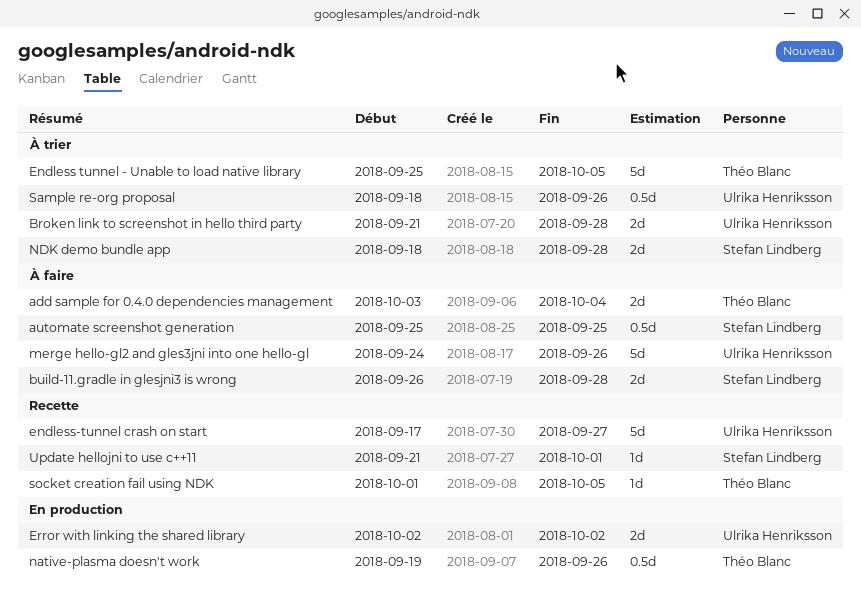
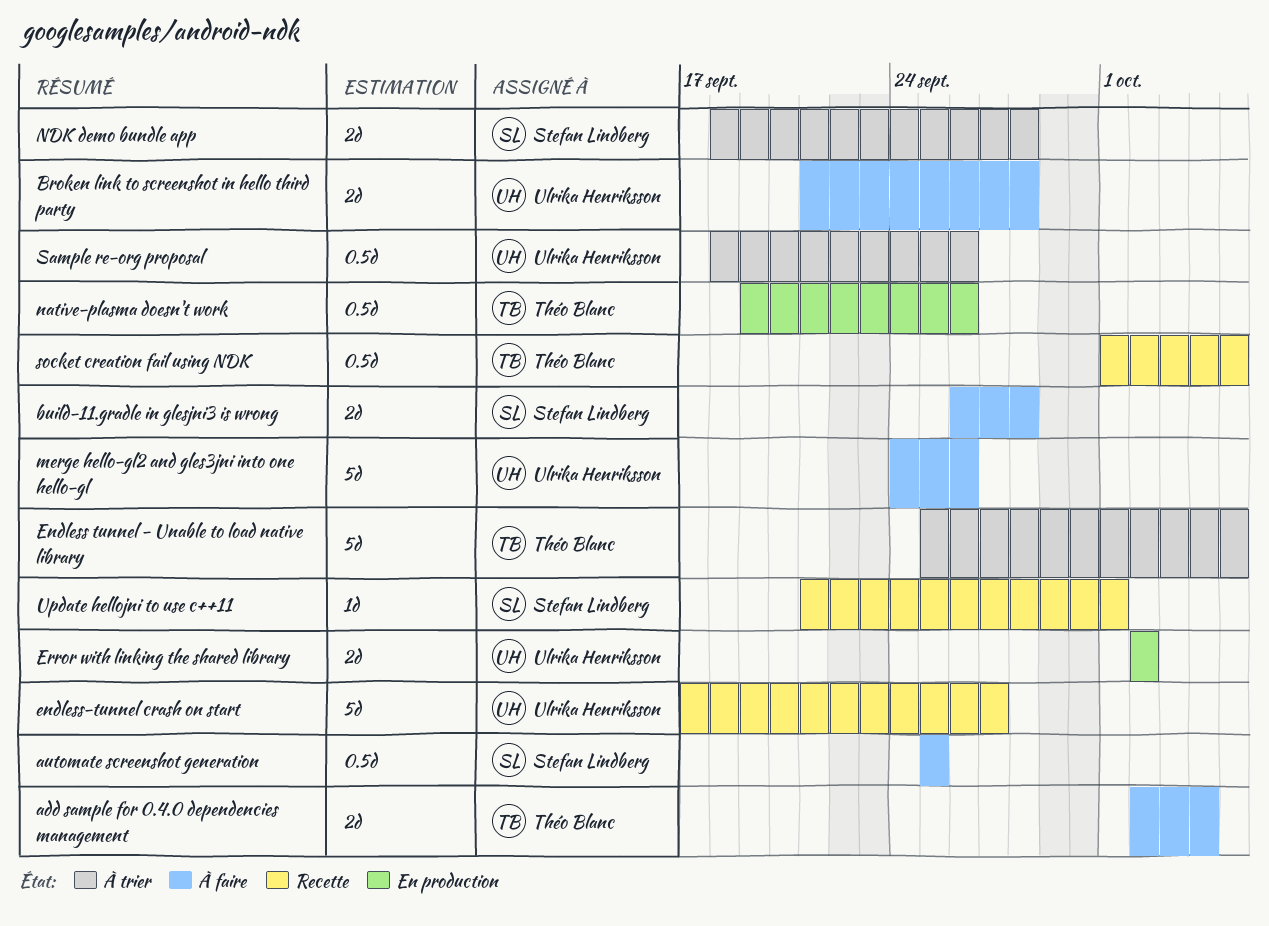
add sample for 0.4.0 dependencies management, start: Oct 3 -> Oct 2
Broken link to screenshot in hello third party, status: À trier -> À faire
socket creation fail using NDK, estimate: 1d -> 0.5d

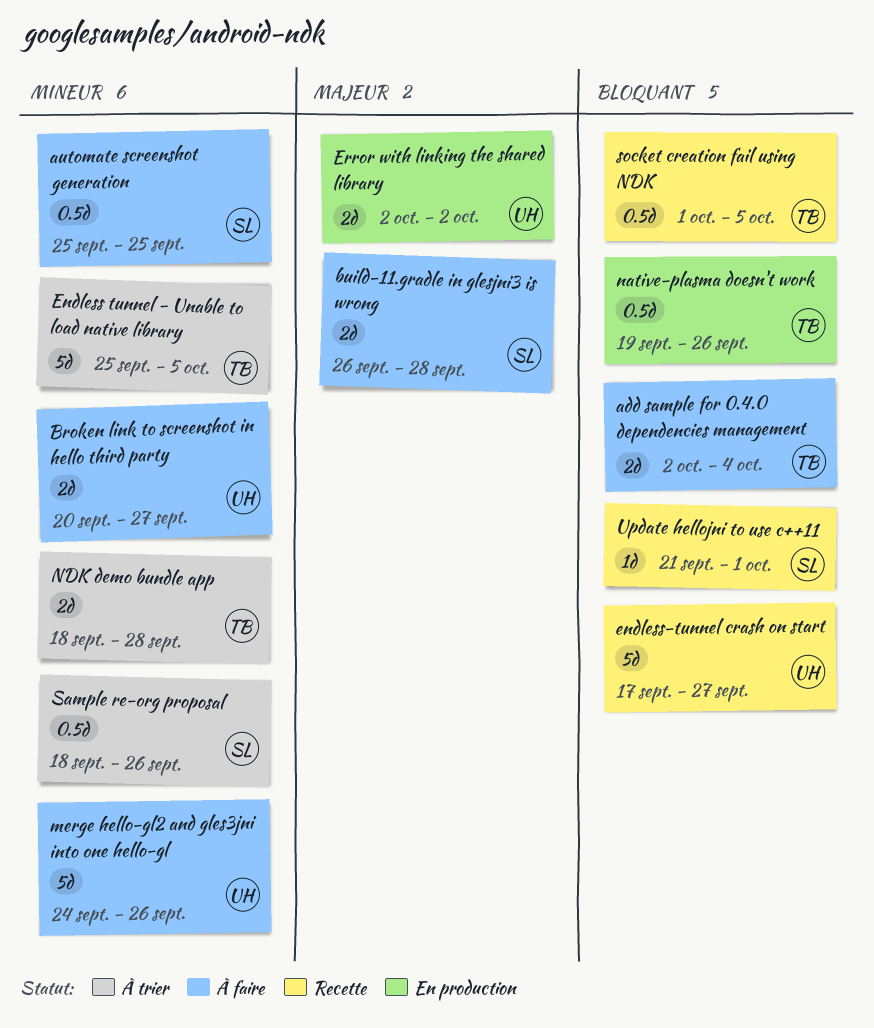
Broken link to screenshot in hello third party, start: Sep 21 -> Sep 20
Broken link to screenshot in hello third party, due: Sep 28 -> Sep 27
NDK demo bundle app, owner: Stefan Lindberg -> Théo Blanc
Sample re-org proposal, owner: Ulrika Henriksson -> Stefan Lindberg

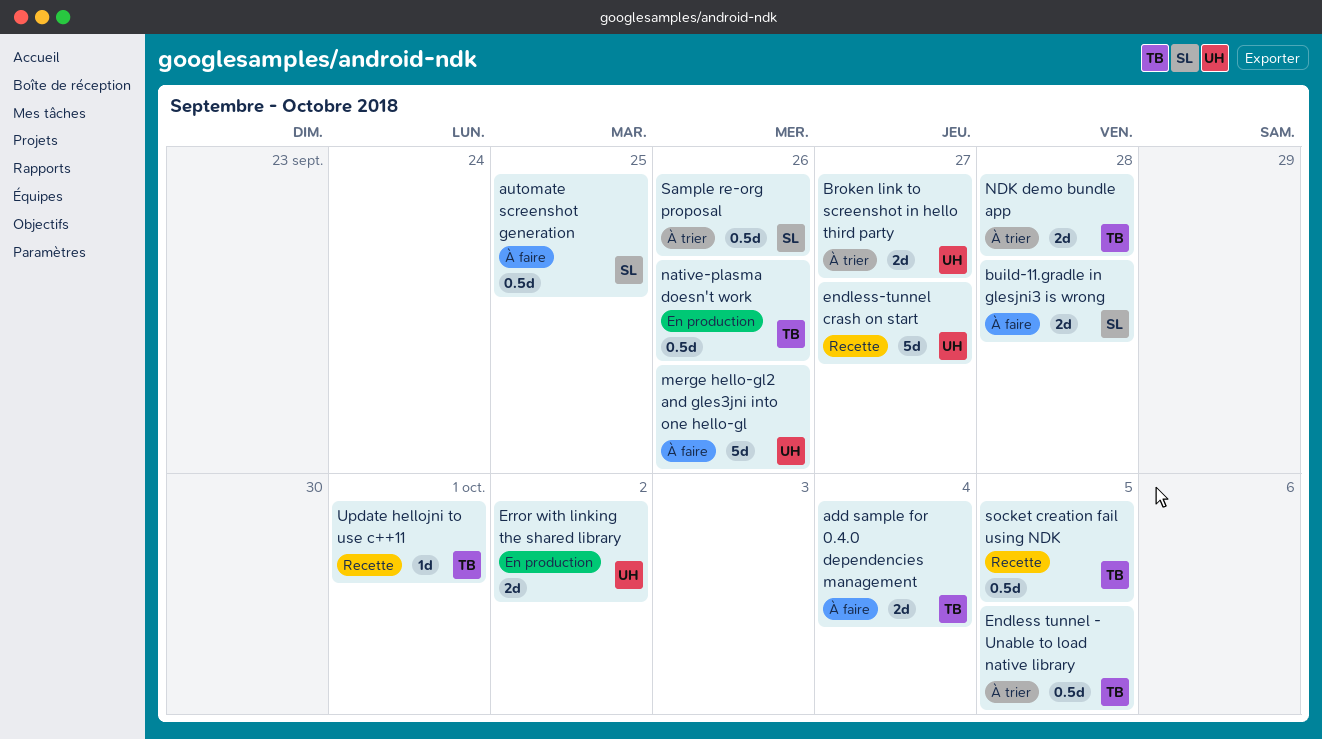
Broken link to screenshot in hello third party, status: À faire -> À trier
Endless tunnel - Unable to load native library, estimate: 5d -> 0.5d
Update hellojni to use c++11, owner: SL -> TB

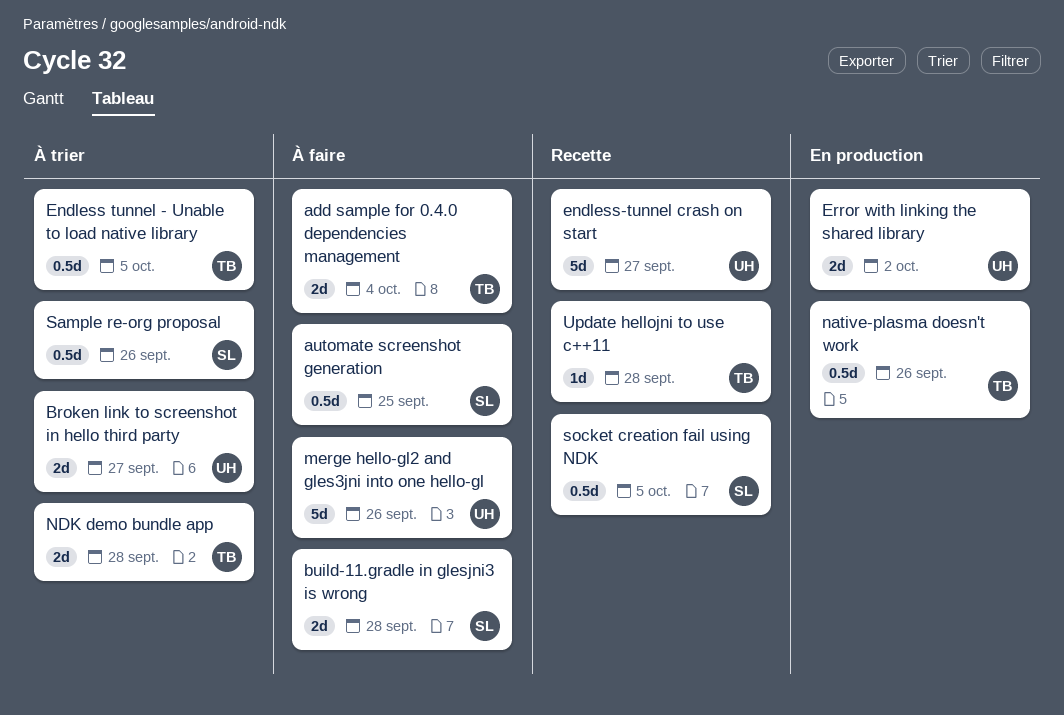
socket creation fail using NDK, owner: TB -> SL
Update hellojni to use c++11, due: Oct 1 -> Sep 28

